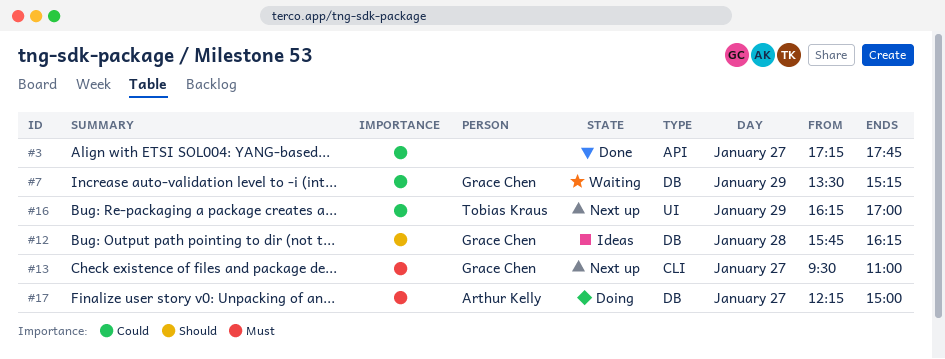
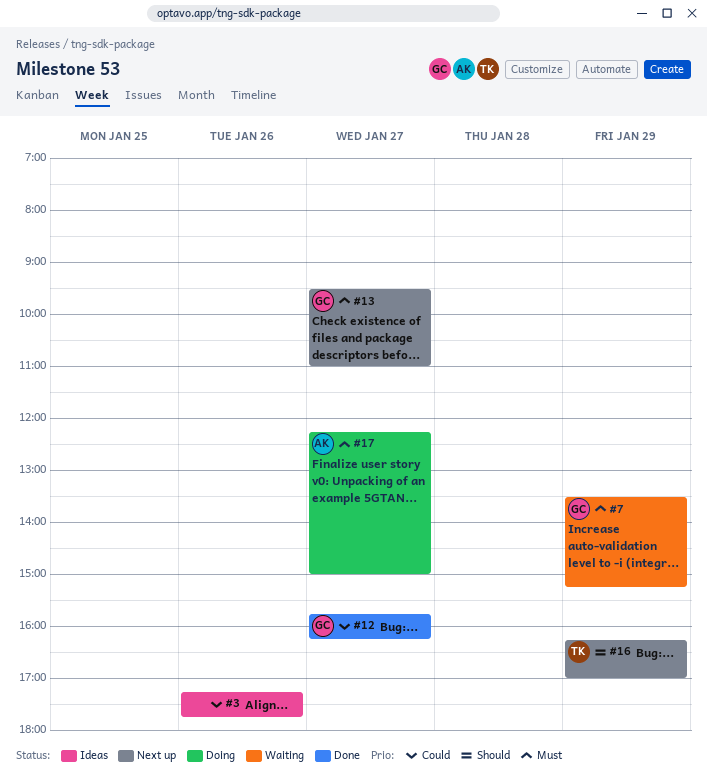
#3, status: Done -> Ideas
#3, day: Jan 27 -> Jan 26
#7, priority: Could -> Must
#12, status: Ideas -> Done
#12, priority: Should -> Could
#12, day: Jan 28 -> Jan 27
#16, priority: Could -> Should

